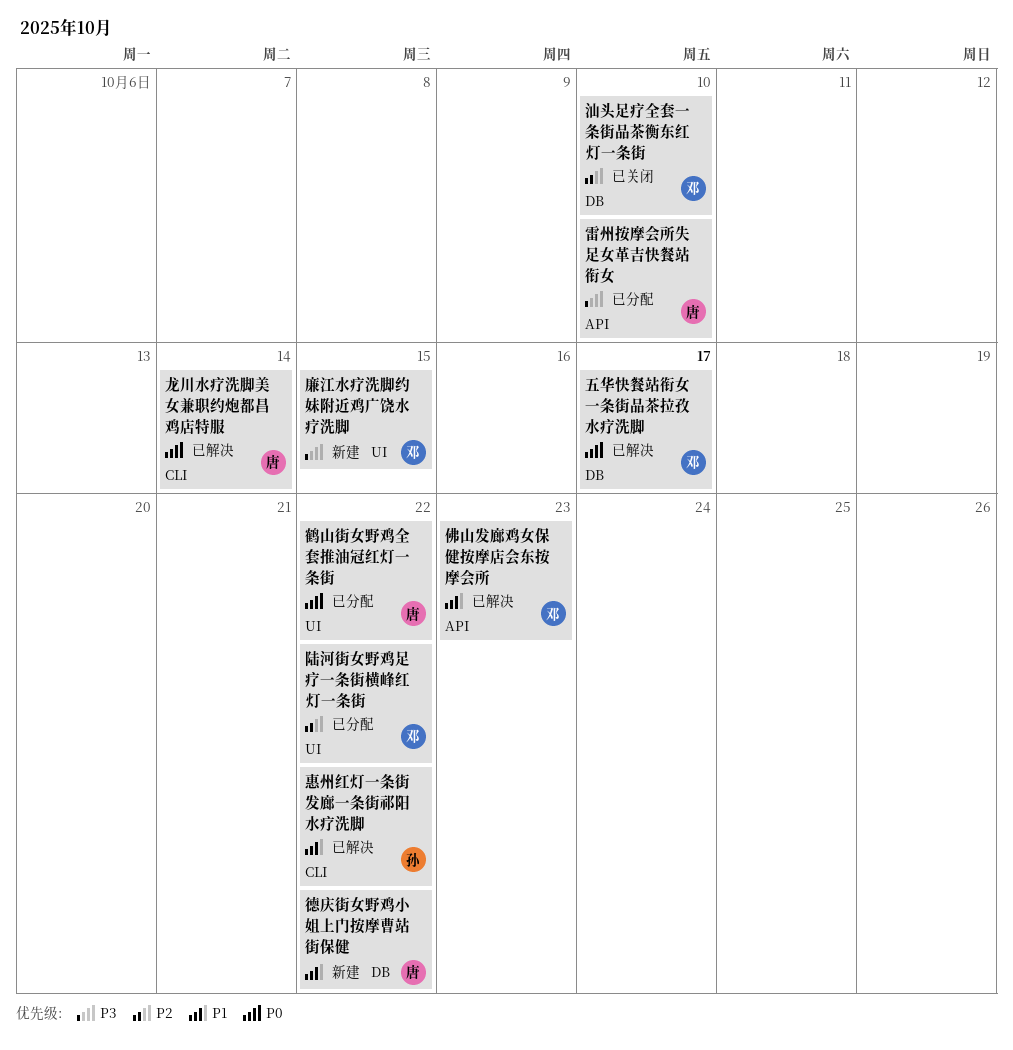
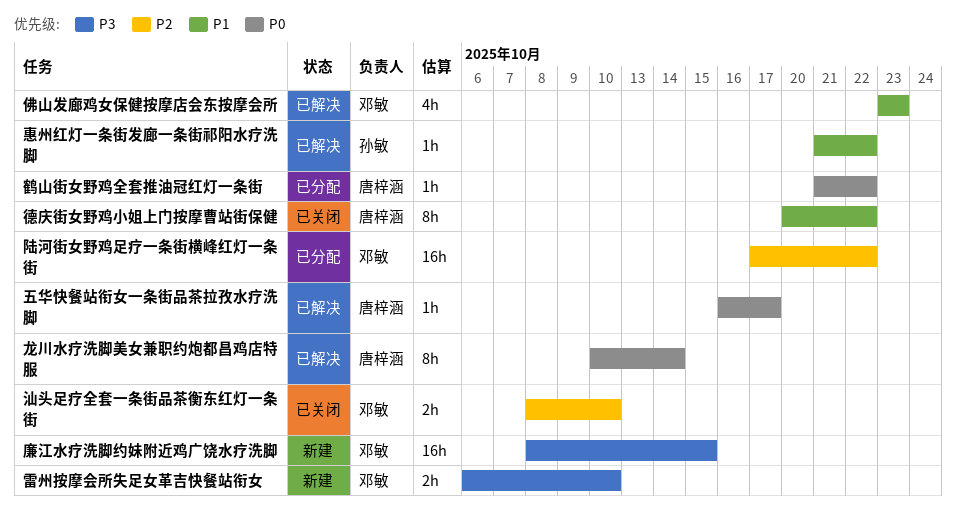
五华快餐站衔女一条街品茶拉孜水疗洗脚, owner: 邓敏 -> 唐梓涵
德庆街女野鸡小姐上门按摩曹站街保健, status: 新建 -> 已关闭
雷州按摩会所失足女革吉快餐站衔女, status: 已分配 -> 新建
雷州按摩会所失足女革吉快餐站衔女, owner: 唐梓涵 -> 邓敏

